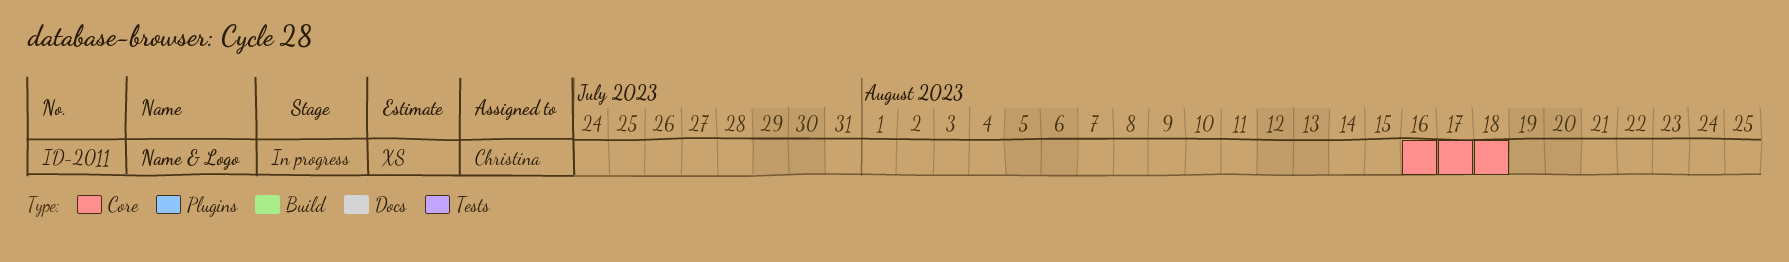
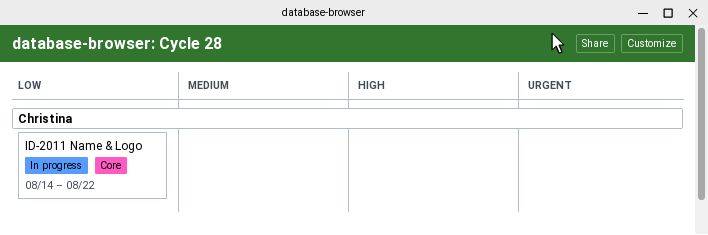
ID-2011, start: Aug 16 -> Aug 14
ID-2011, due: Aug 18 -> Aug 22

